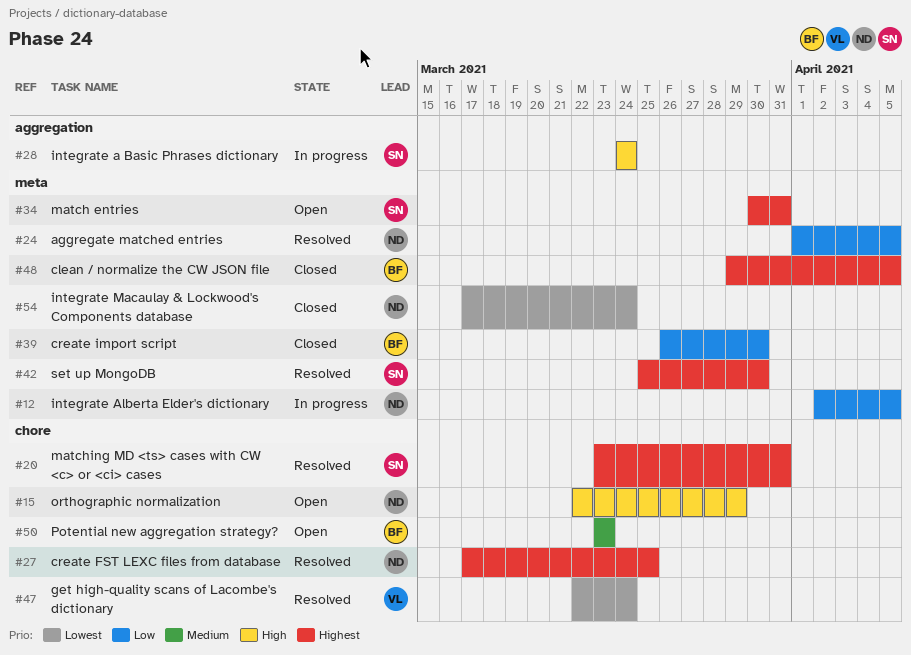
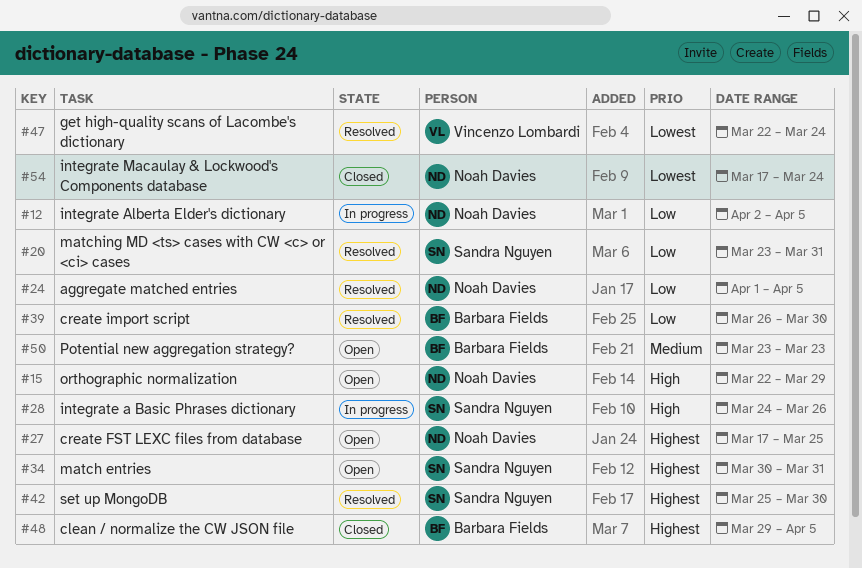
#20, priority: Highest -> Low
#27, status: Resolved -> Open
#28, due: Mar 24 -> Mar 26
#39, status: Closed -> Resolved

